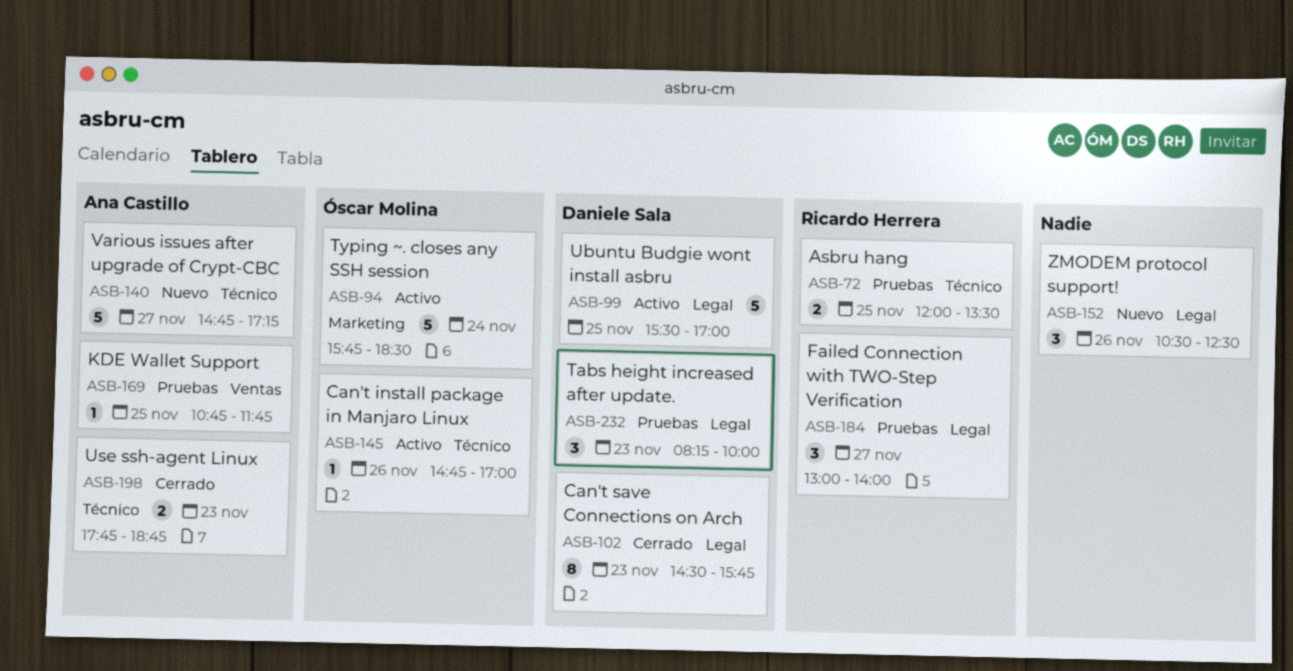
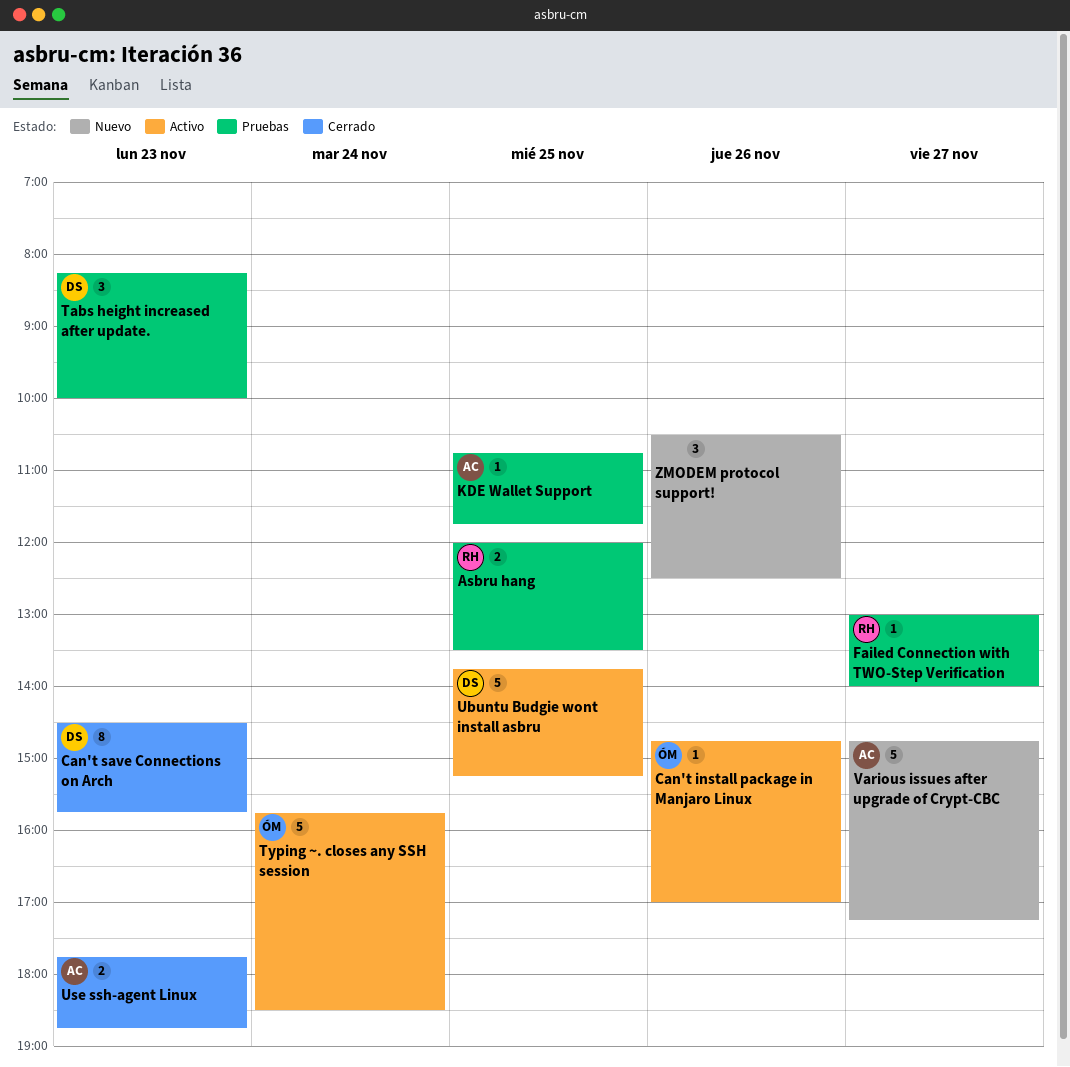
Failed Connection with TWO-Step Verification, estimate: 3 -> 1
Ubuntu Budgie wont install asbru, begins: 15:30 -> 13:45
Ubuntu Budgie wont install asbru, ends: 17:00 -> 15:15

